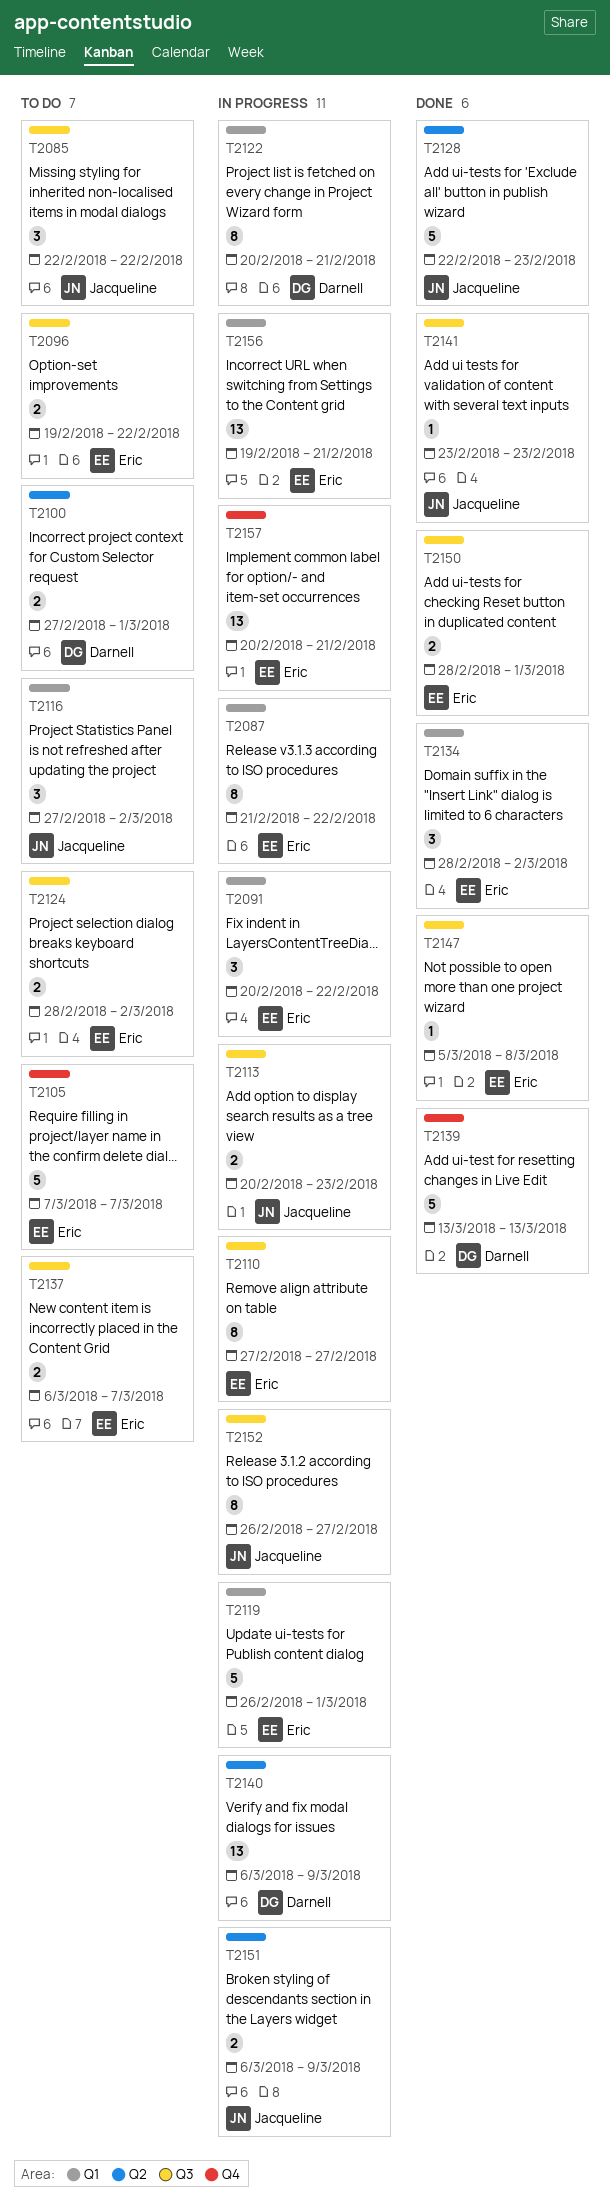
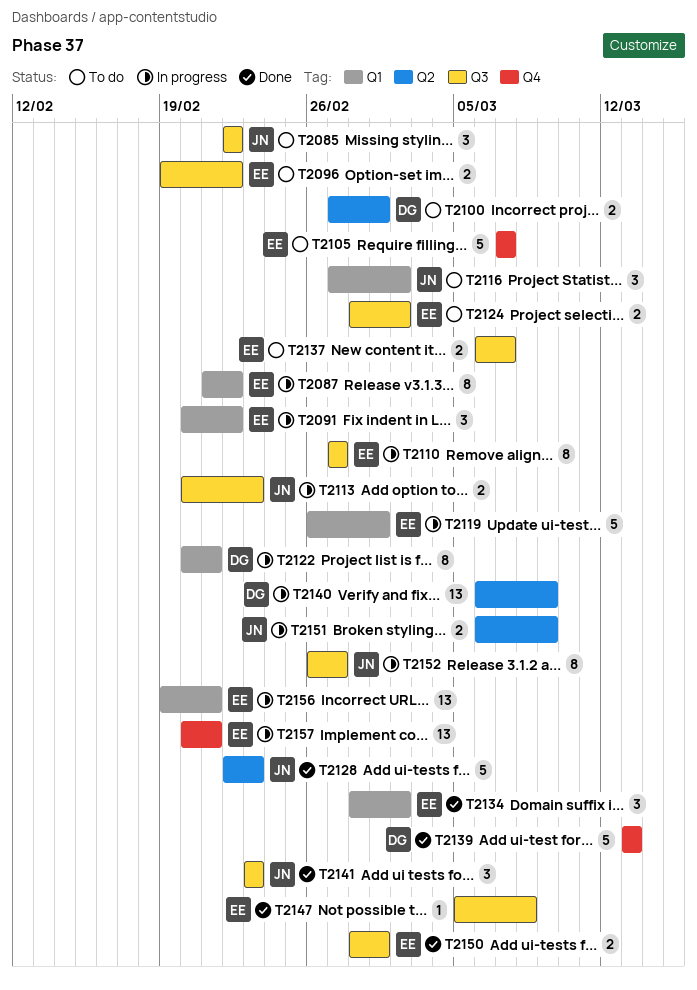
T2141, estimate: 1 -> 3

